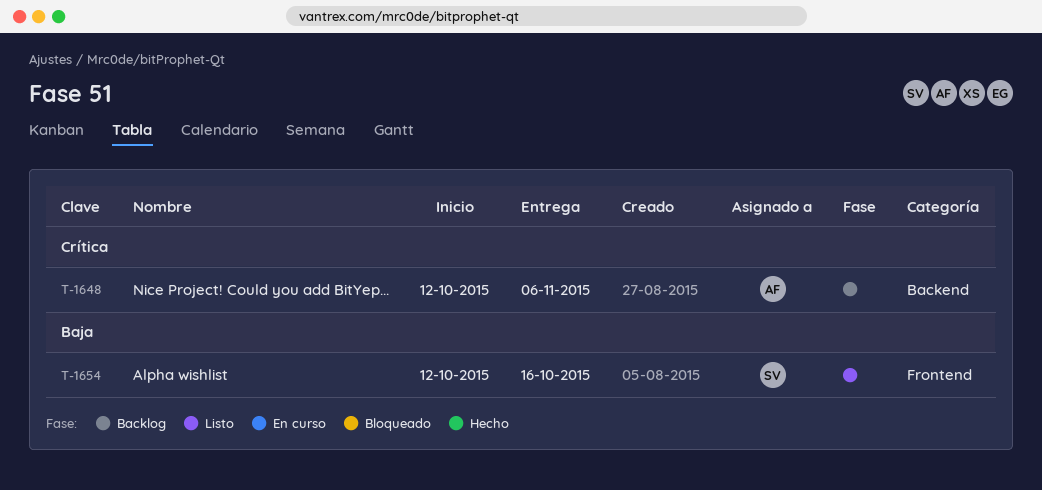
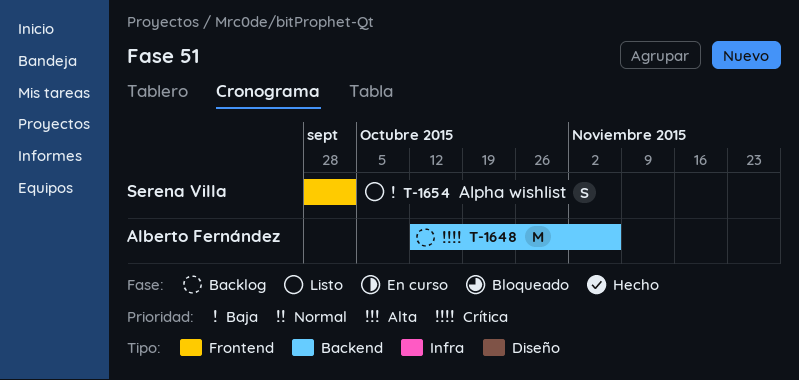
T-1654, start: Oct 12 -> Sep 28
T-1654, due: Oct 16 -> Oct 2

